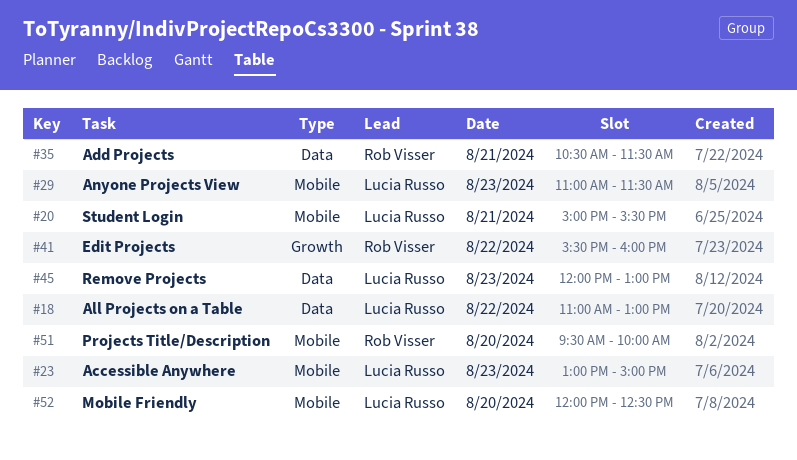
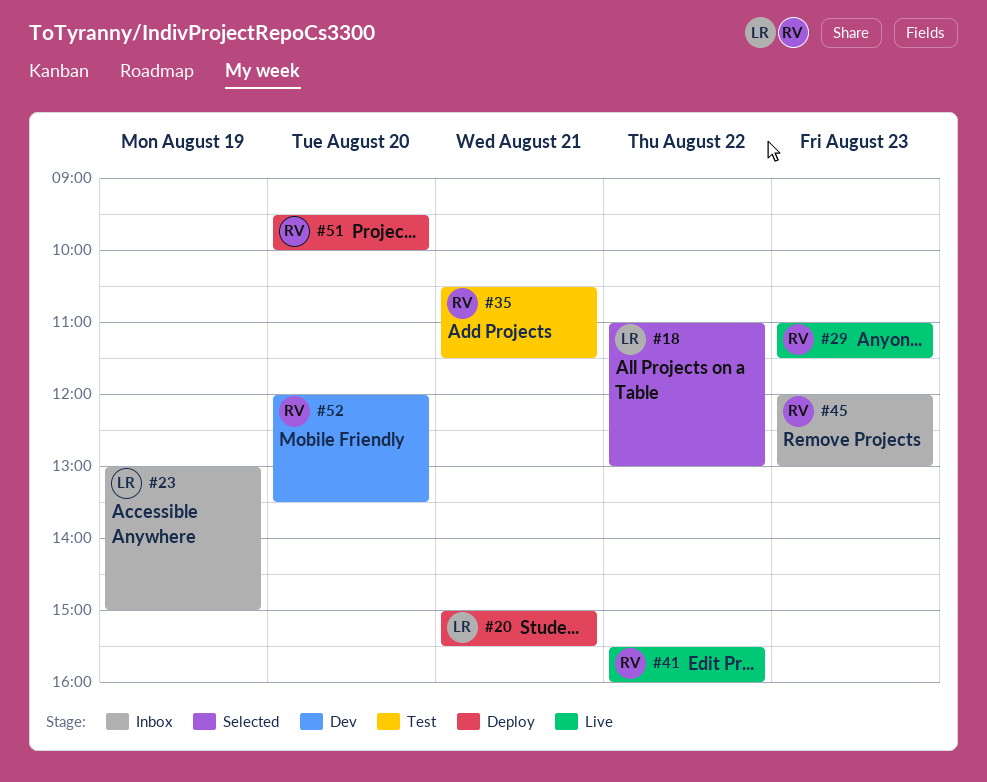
#23, day: Aug 23 -> Aug 19
#29, owner: Lucia Russo -> Rob Visser
#45, owner: Lucia Russo -> Rob Visser
#52, owner: Lucia Russo -> Rob Visser
#52, ends: 12:30 -> 13:30

